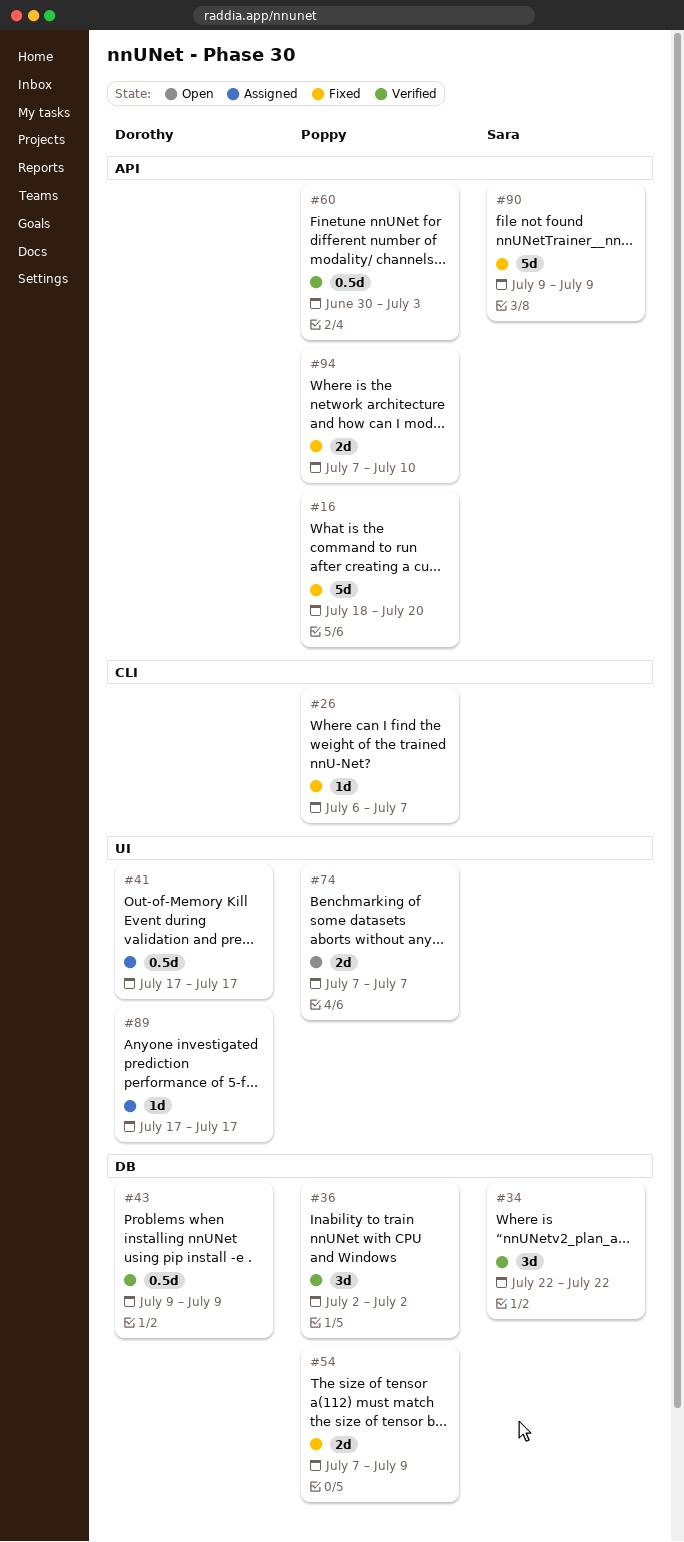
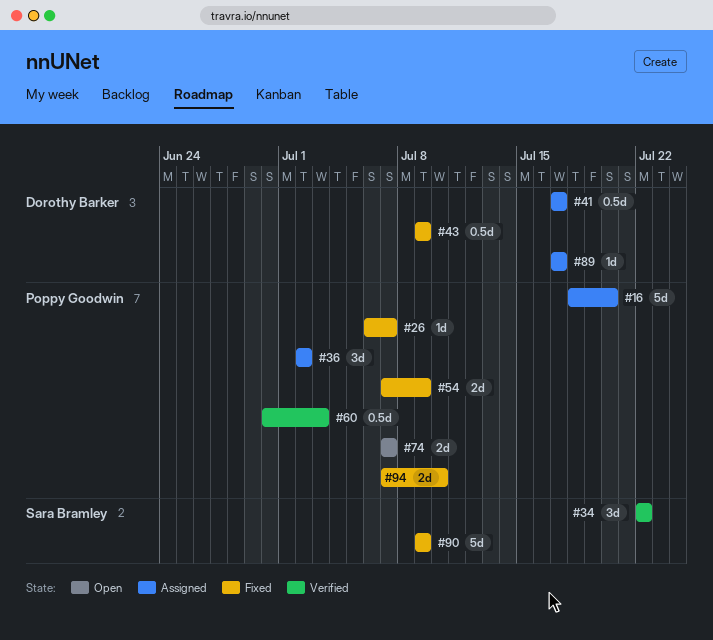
#16, status: Fixed -> Assigned
#36, status: Verified -> Assigned
#43, status: Verified -> Fixed

